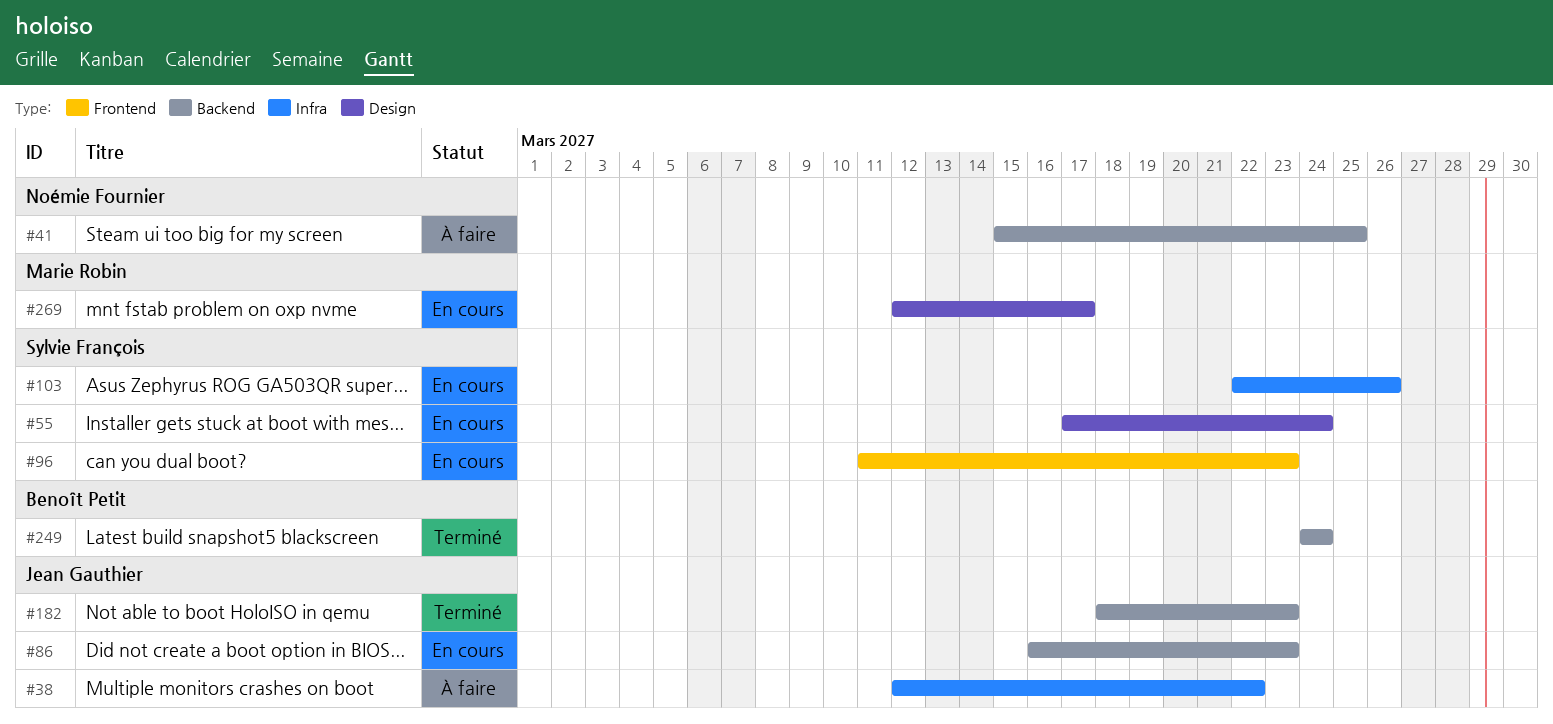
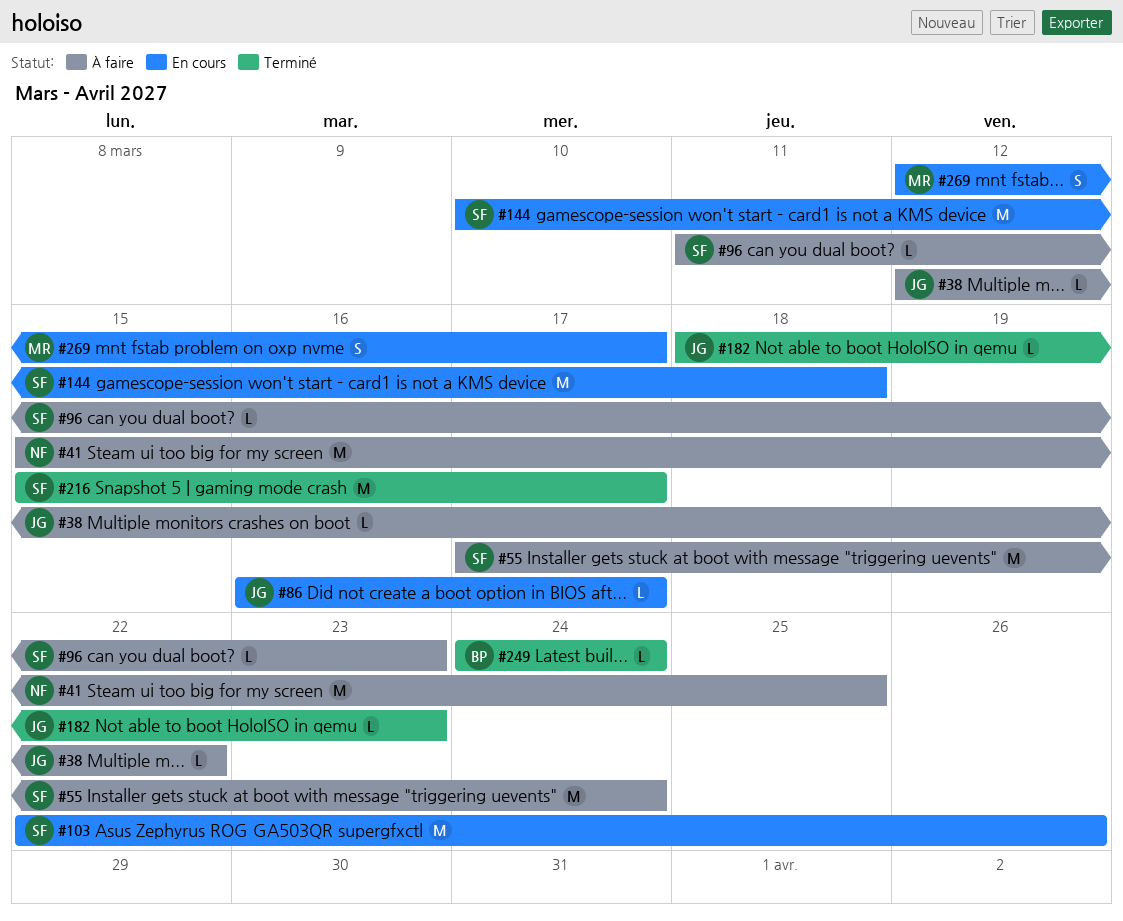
#55, status: En cours -> À faire
#86, due: Mar 23 -> Mar 17
#96, status: En cours -> À faire
#144: none -> present
#216: none -> present

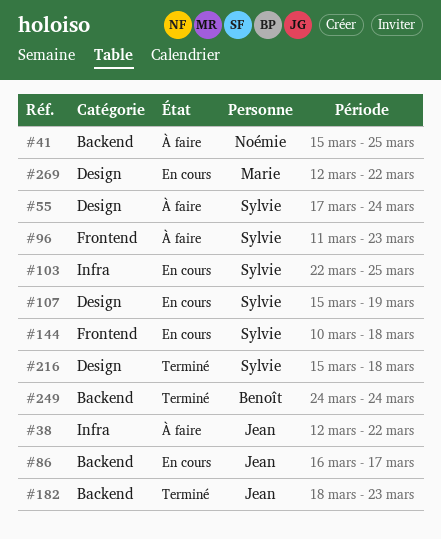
#103, due: Mar 26 -> Mar 25
#107: none -> present
#216, due: Mar 17 -> Mar 18
#269, due: Mar 17 -> Mar 22

